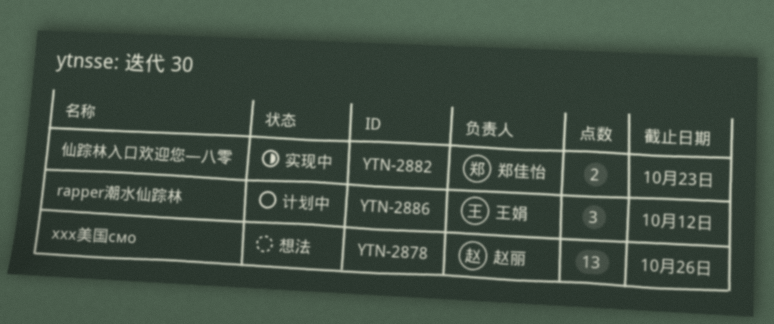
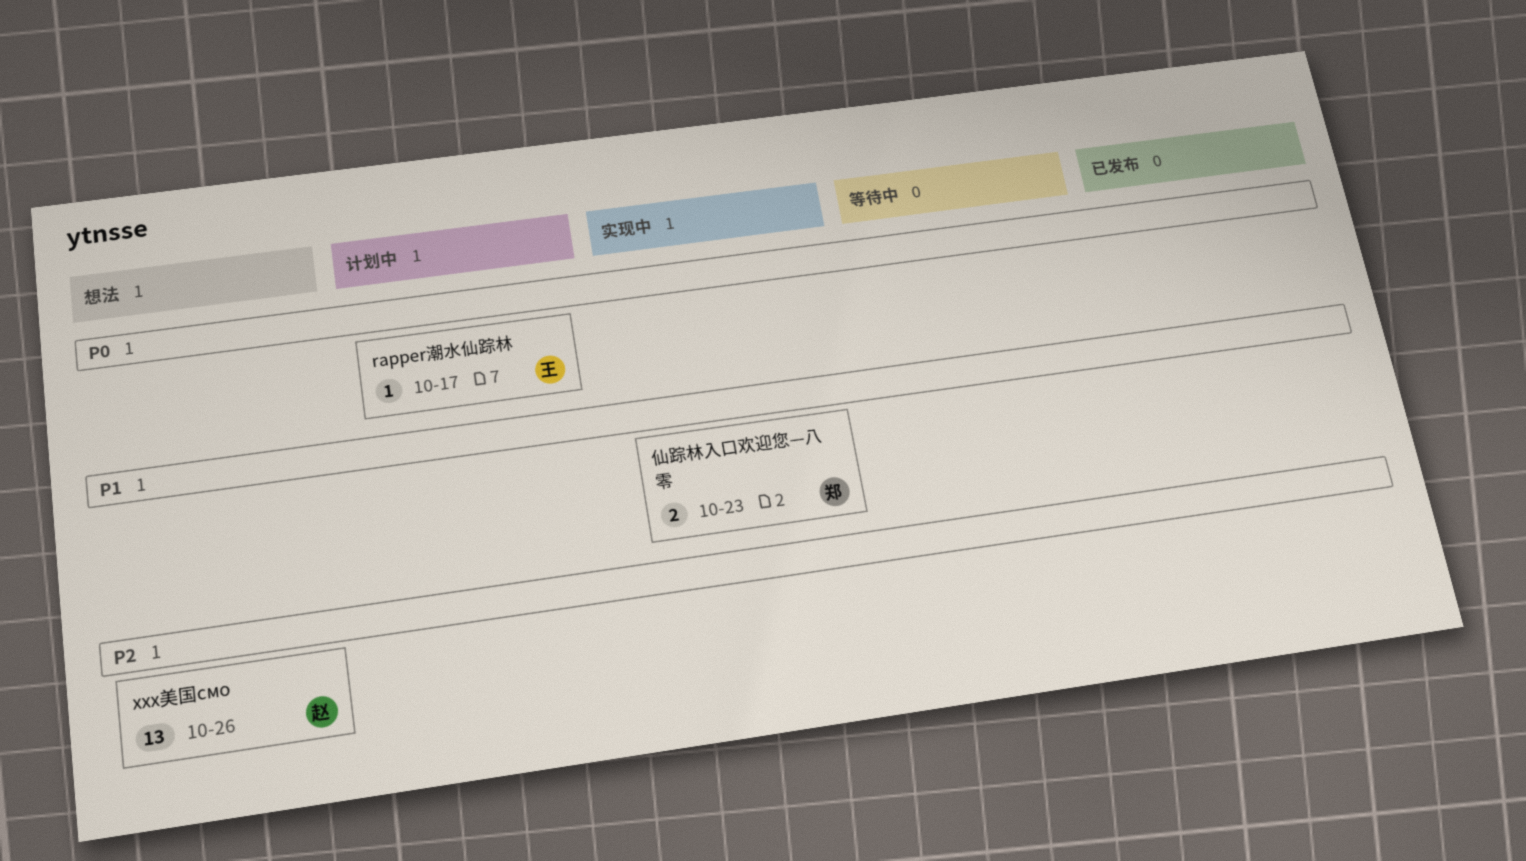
rapper潮水仙踪林, estimate: 3 -> 1
rapper潮水仙踪林, due: Oct 12 -> Oct 17

